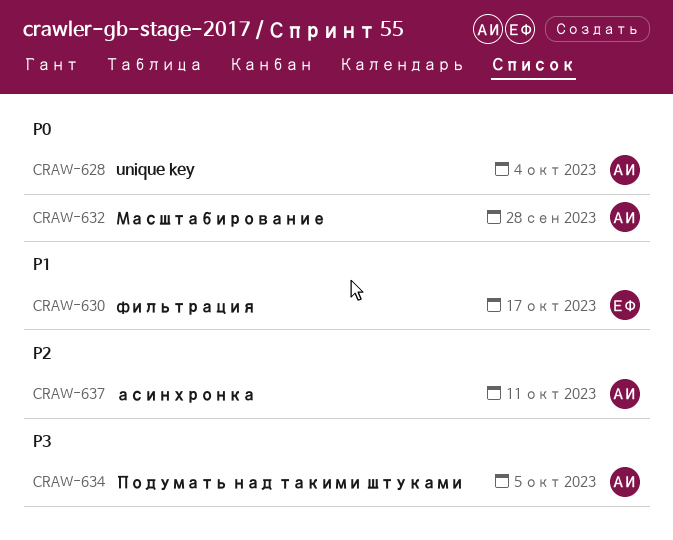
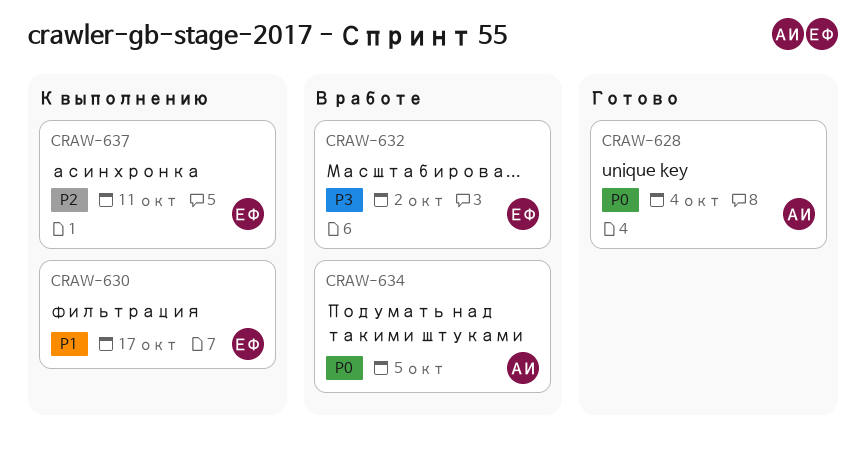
CRAW-632, owner: АИ -> ЕФ
CRAW-632, priority: P0 -> P3
CRAW-632, due: Sep 28 -> Oct 2
CRAW-634, priority: P3 -> P0
CRAW-637, owner: АИ -> ЕФ

